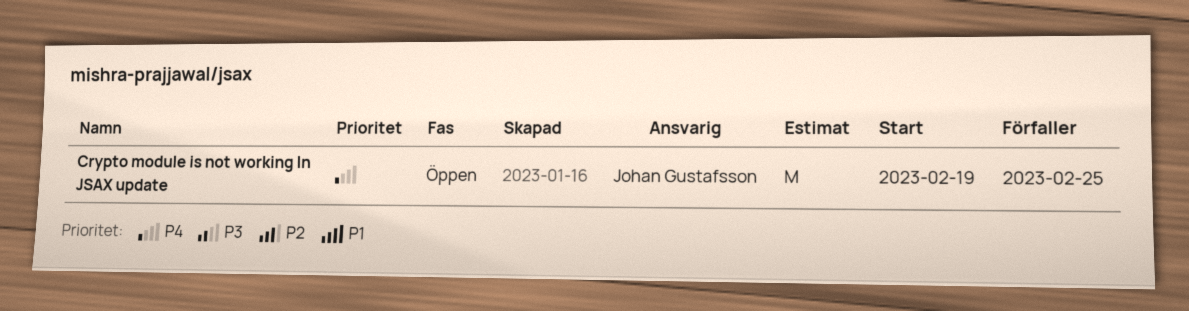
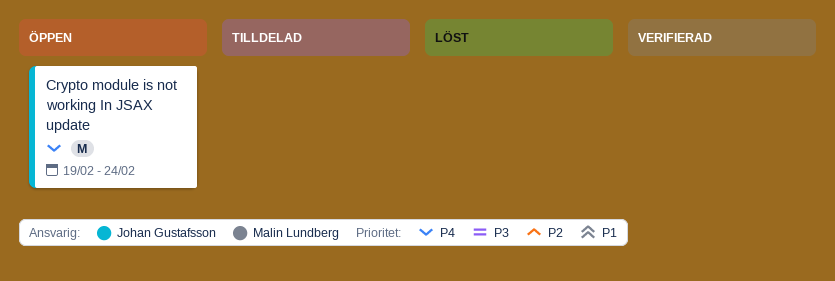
Crypto module is not working In JSAX update, due: Feb 25 -> Feb 24

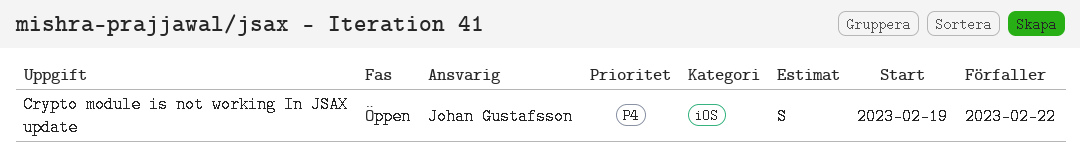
Crypto module is not working In JSAX update, estimate: M -> S
Crypto module is not working In JSAX update, due: Feb 24 -> Feb 22

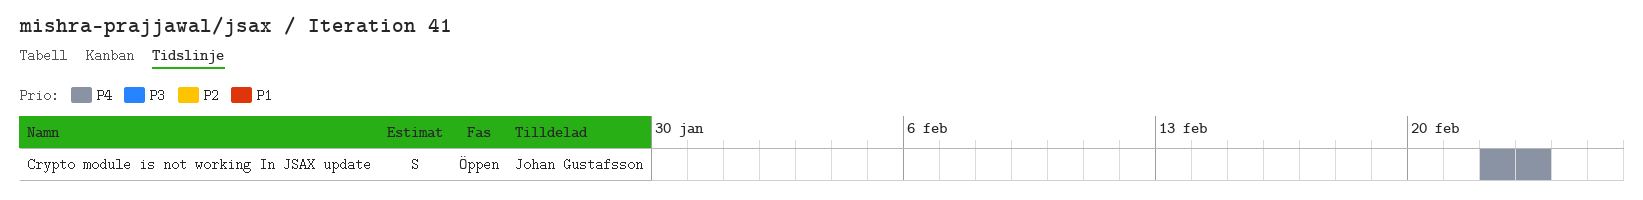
Crypto module is not working In JSAX update, start: Feb 19 -> Feb 22
Crypto module is not working In JSAX update, due: Feb 22 -> Feb 23

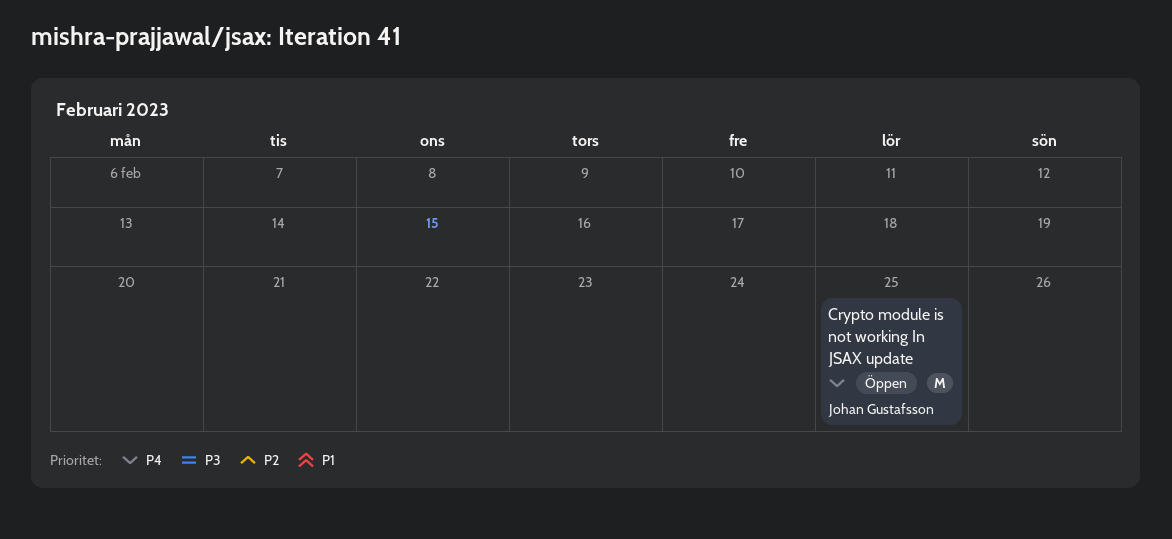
Crypto module is not working In JSAX update, estimate: S -> M
Crypto module is not working In JSAX update, due: Feb 23 -> Feb 25

